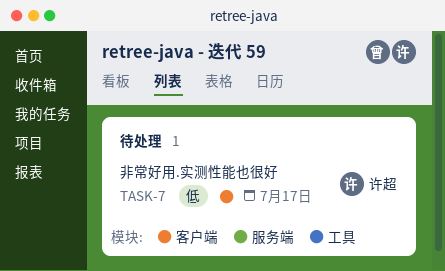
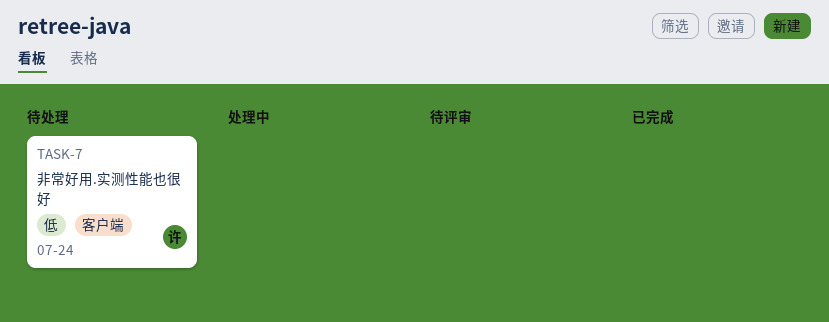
TASK-7, due: Jul 17 -> Jul 24

